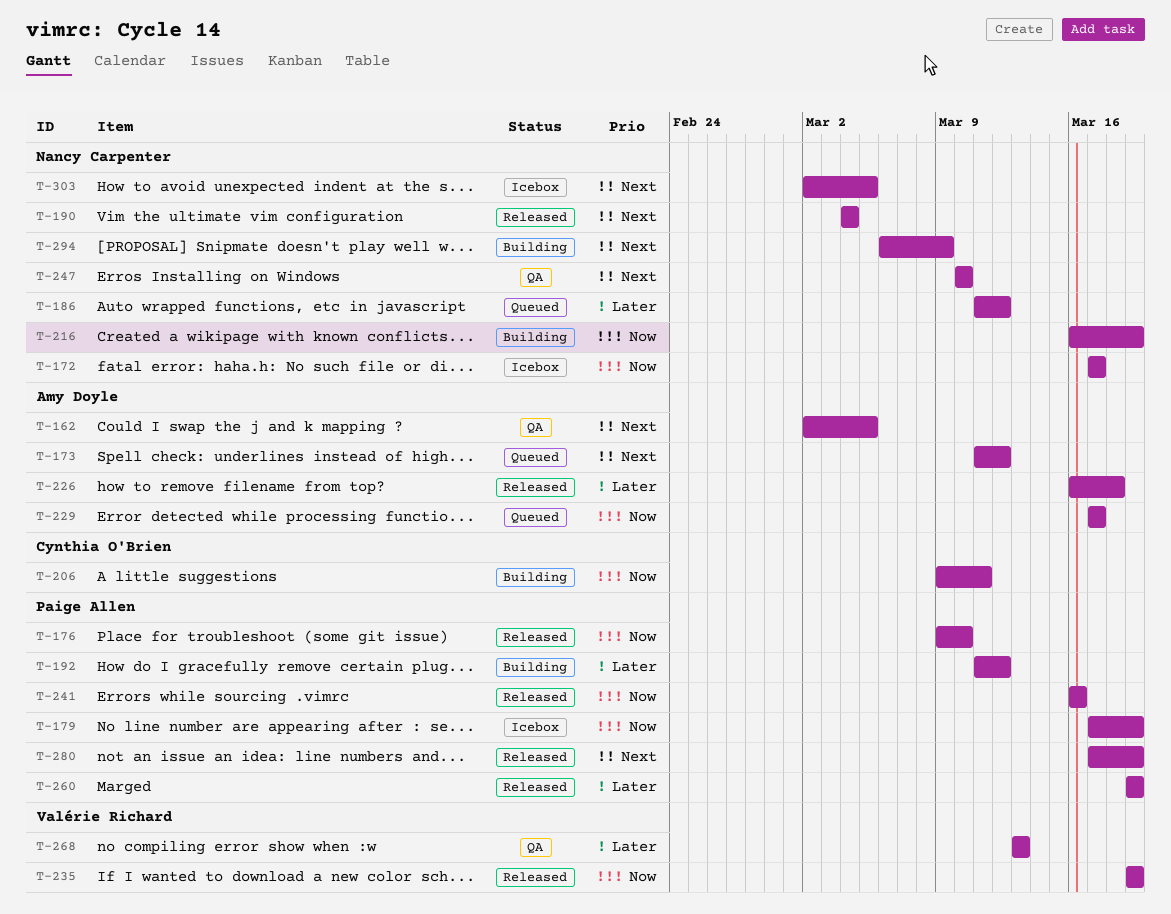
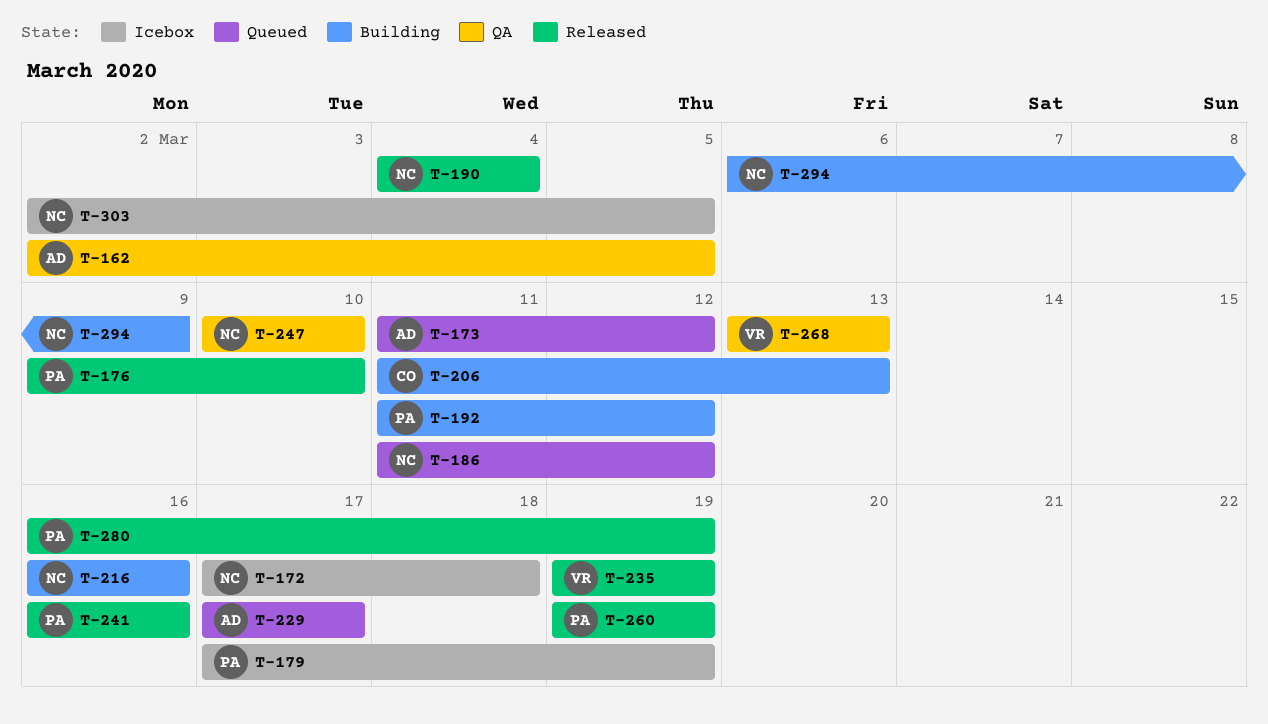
T-172, due: Mar 17 -> Mar 18
T-206, start: Mar 9 -> Mar 11
T-206, due: Mar 11 -> Mar 13
T-216, due: Mar 19 -> Mar 16
T-226: present -> none
T-280, start: Mar 17 -> Mar 16

